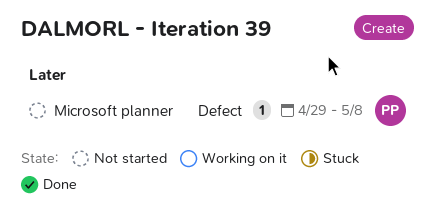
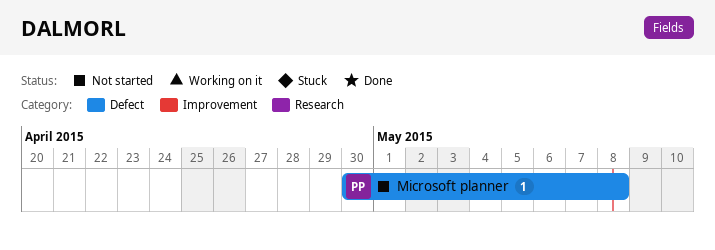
Microsoft planner, start: Apr 29 -> Apr 30

